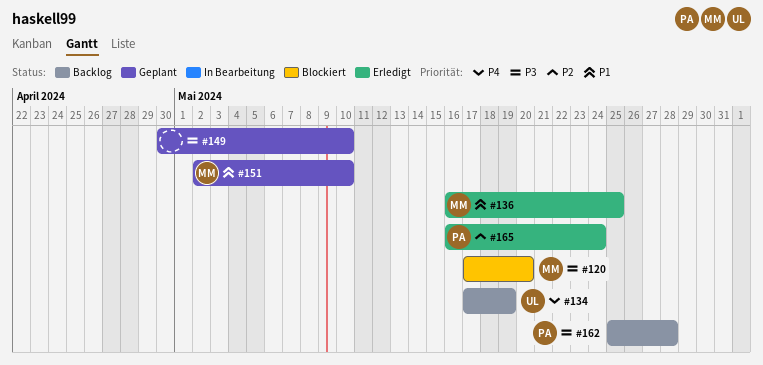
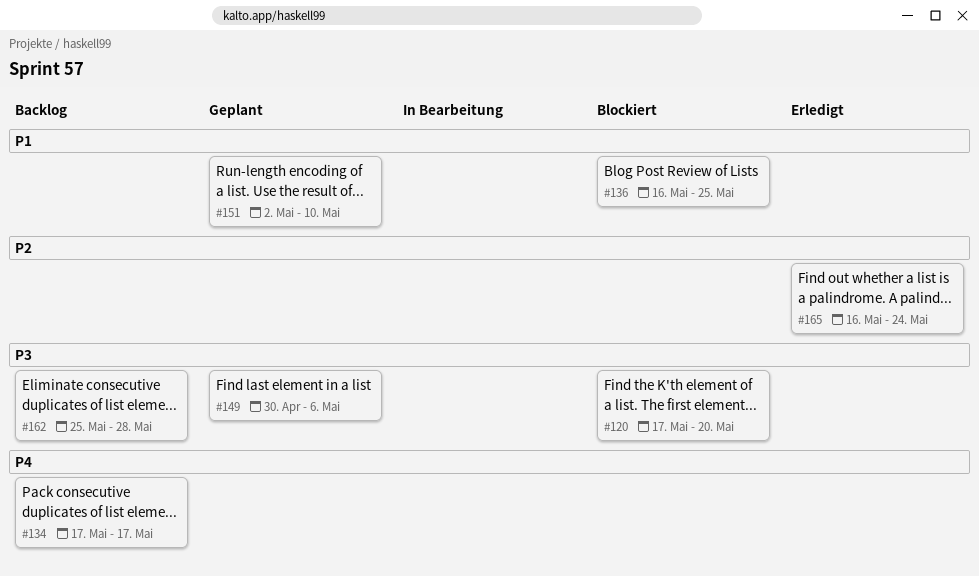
#134, due: May 19 -> May 17
#136, status: Erledigt -> Blockiert
#149, due: May 10 -> May 6

